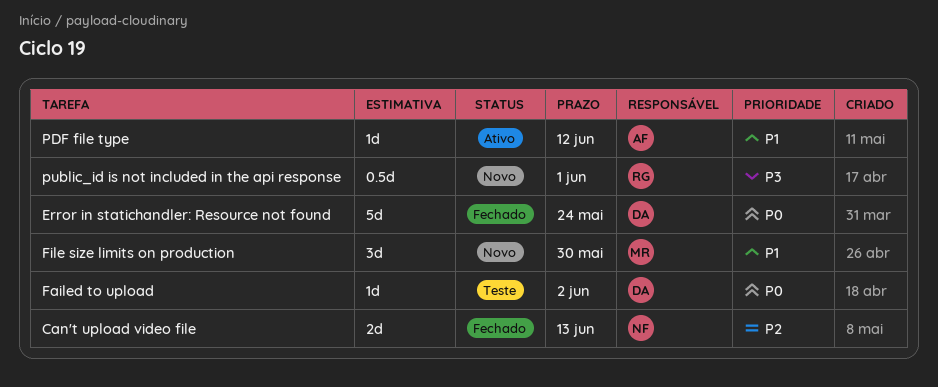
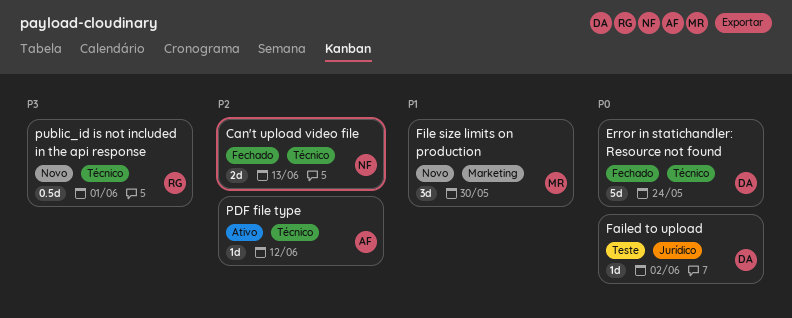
PDF file type, priority: P1 -> P2

